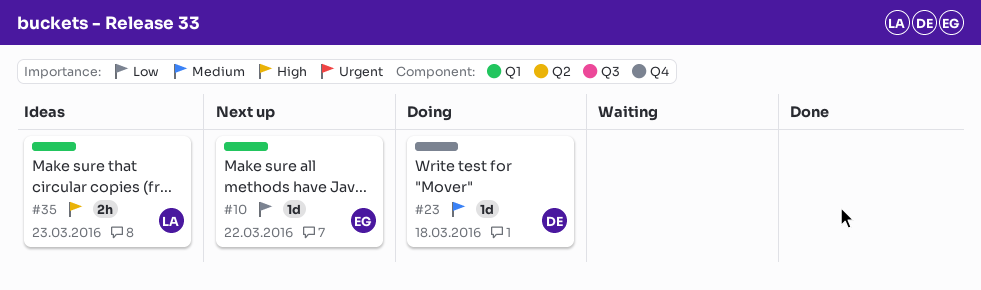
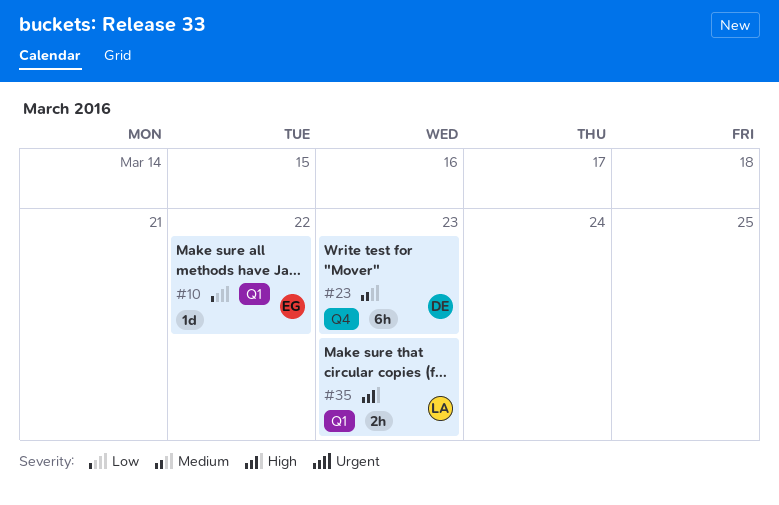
#23, estimate: 1d -> 6h
#23, due: Mar 18 -> Mar 23

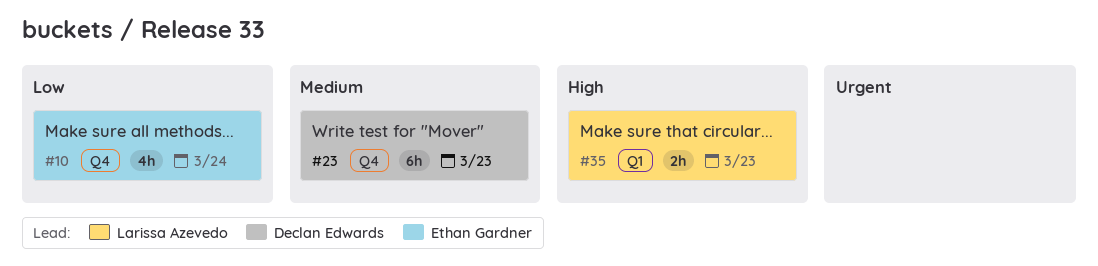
#10, label: Q1 -> Q4
#10, estimate: 1d -> 4h
#10, due: Mar 22 -> Mar 24

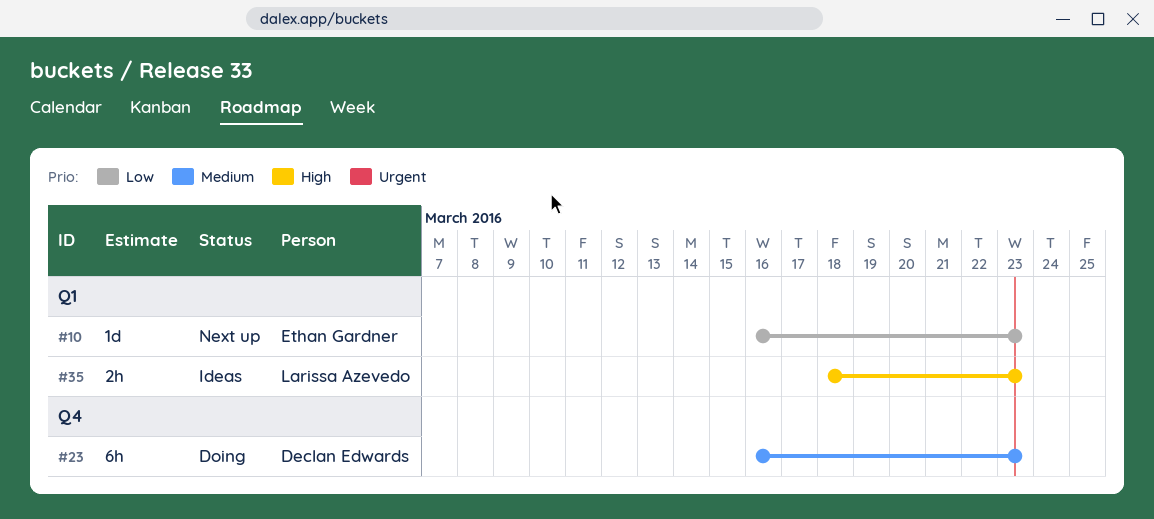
#10, label: Q4 -> Q1
#10, estimate: 4h -> 1d
#10, due: Mar 24 -> Mar 23

